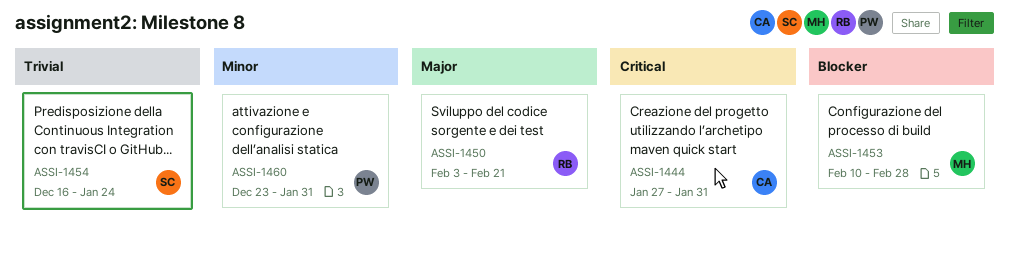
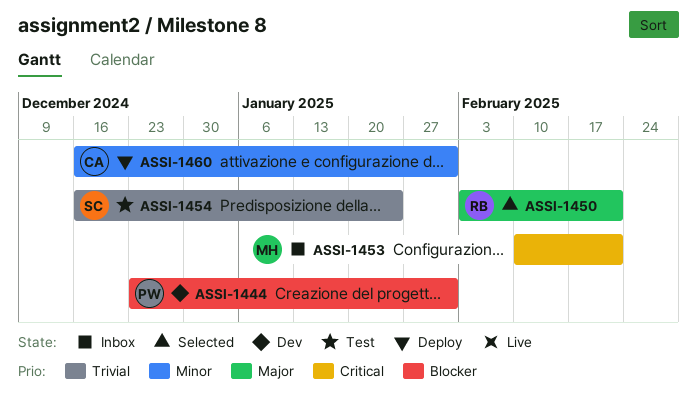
ASSI-1444, owner: CA -> PW
ASSI-1444, priority: Critical -> Blocker
ASSI-1444, start: Jan 27 -> Dec 23
ASSI-1453, priority: Blocker -> Critical
ASSI-1453, due: Feb 28 -> Feb 21
ASSI-1460, owner: PW -> CA
ASSI-1460, start: Dec 23 -> Dec 16

